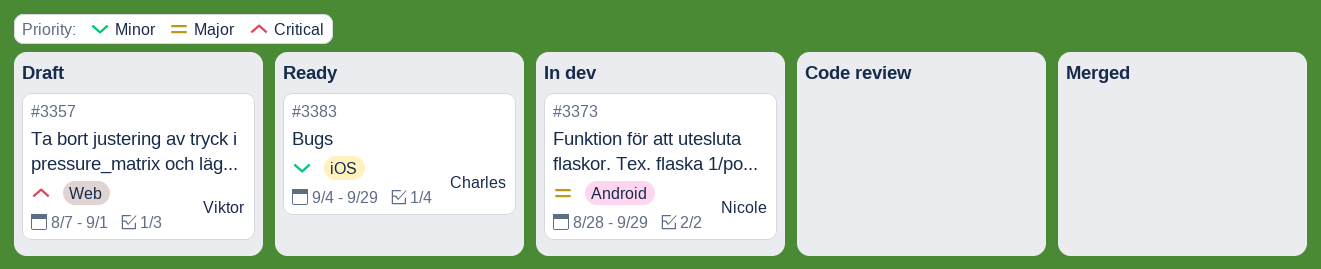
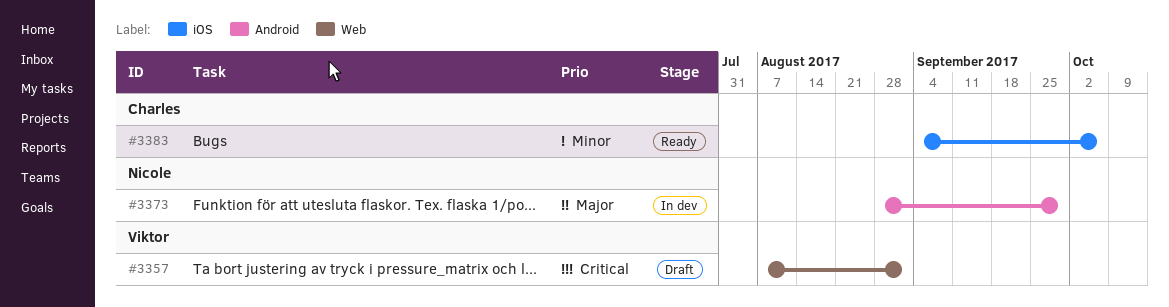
#3383, due: Sep 29 -> Oct 6

